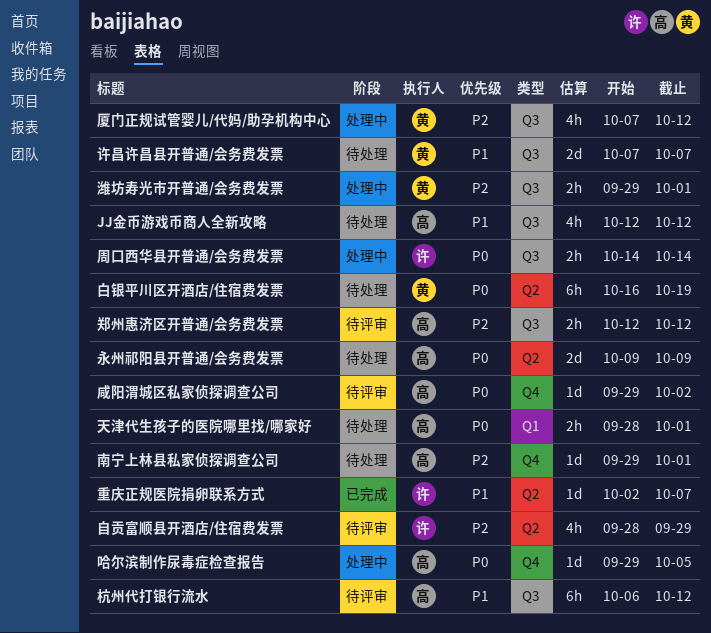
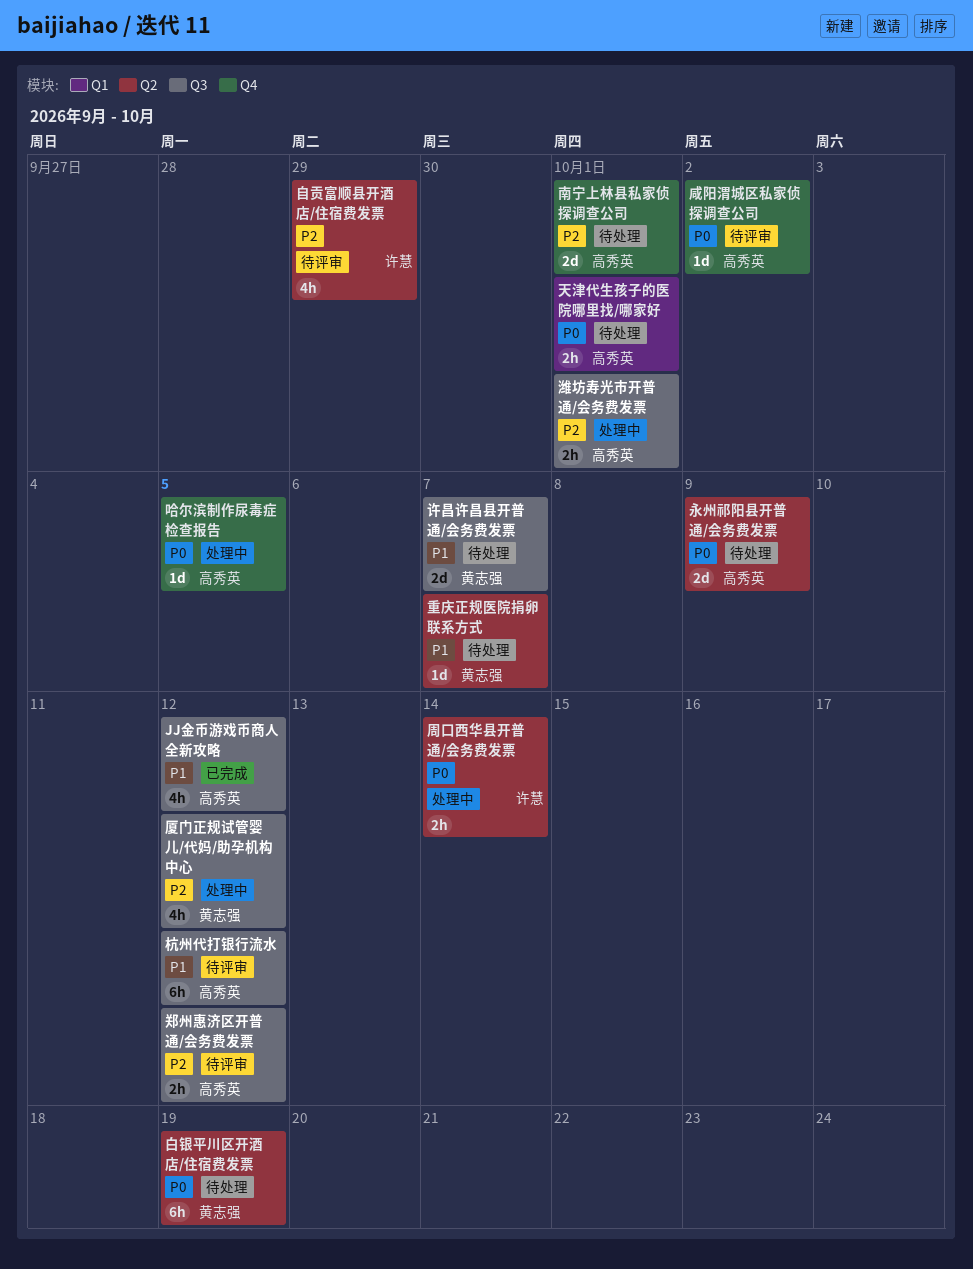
JJ金币游戏币商人全新攻略, status: 待处理 -> 已完成
南宁上林县私家侦探调查公司, estimate: 1d -> 2d
周口西华县开普通/会务费发票, label: Q3 -> Q2
潍坊寿光市开普通/会务费发票, owner: 黄志强 -> 高秀英
重庆正规医院捐卵联系方式, status: 已完成 -> 待处理
重庆正规医院捐卵联系方式, owner: 许慧 -> 黄志强

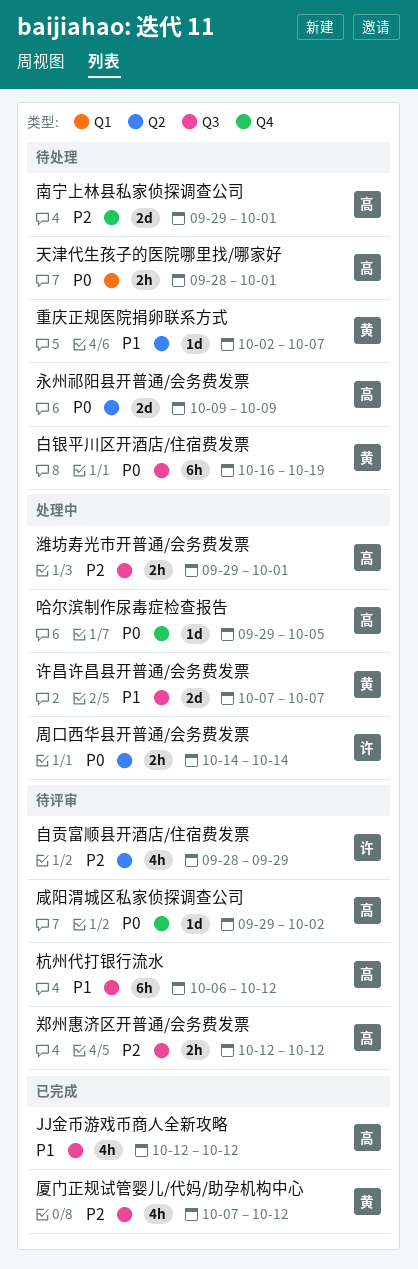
厦门正规试管婴儿/代妈/助孕机构中心, status: 处理中 -> 已完成
白银平川区开酒店/住宿费发票, label: Q2 -> Q3
许昌许昌县开普通/会务费发票, status: 待处理 -> 处理中

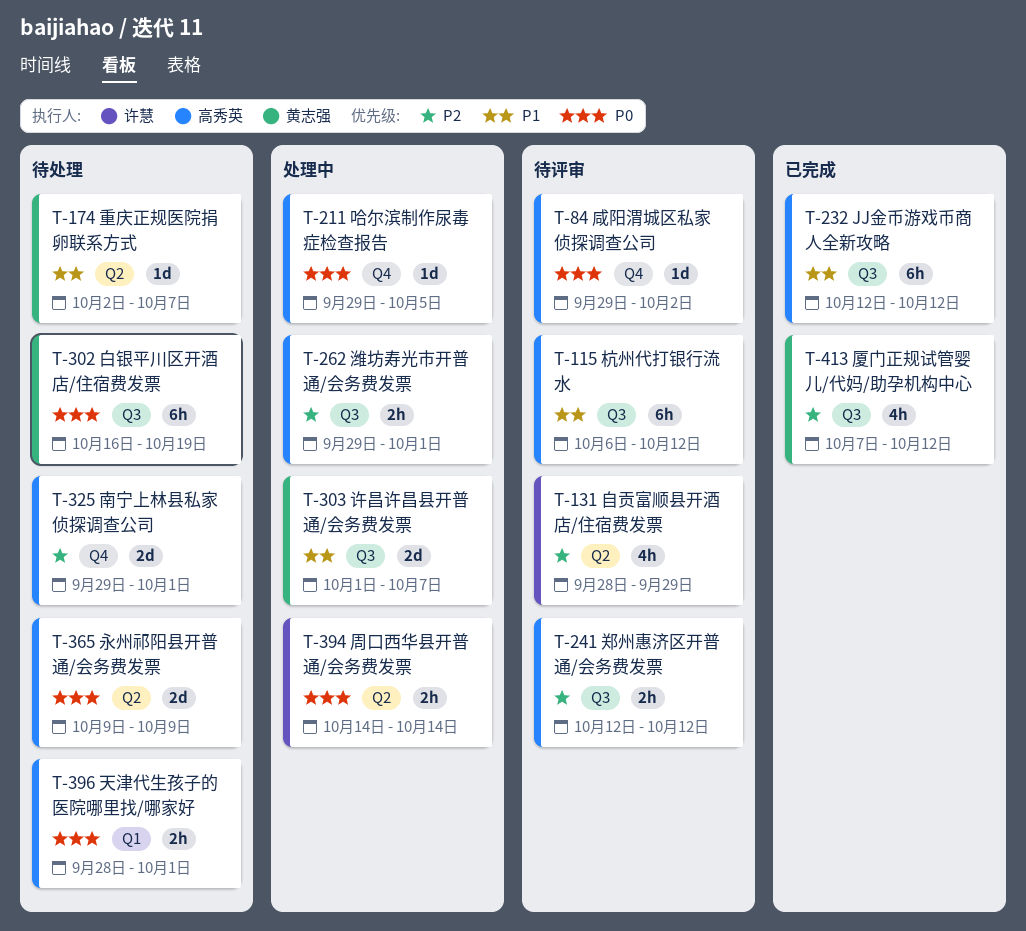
JJ金币游戏币商人全新攻略, estimate: 4h -> 6h
许昌许昌县开普通/会务费发票, start: Oct 7 -> Oct 1

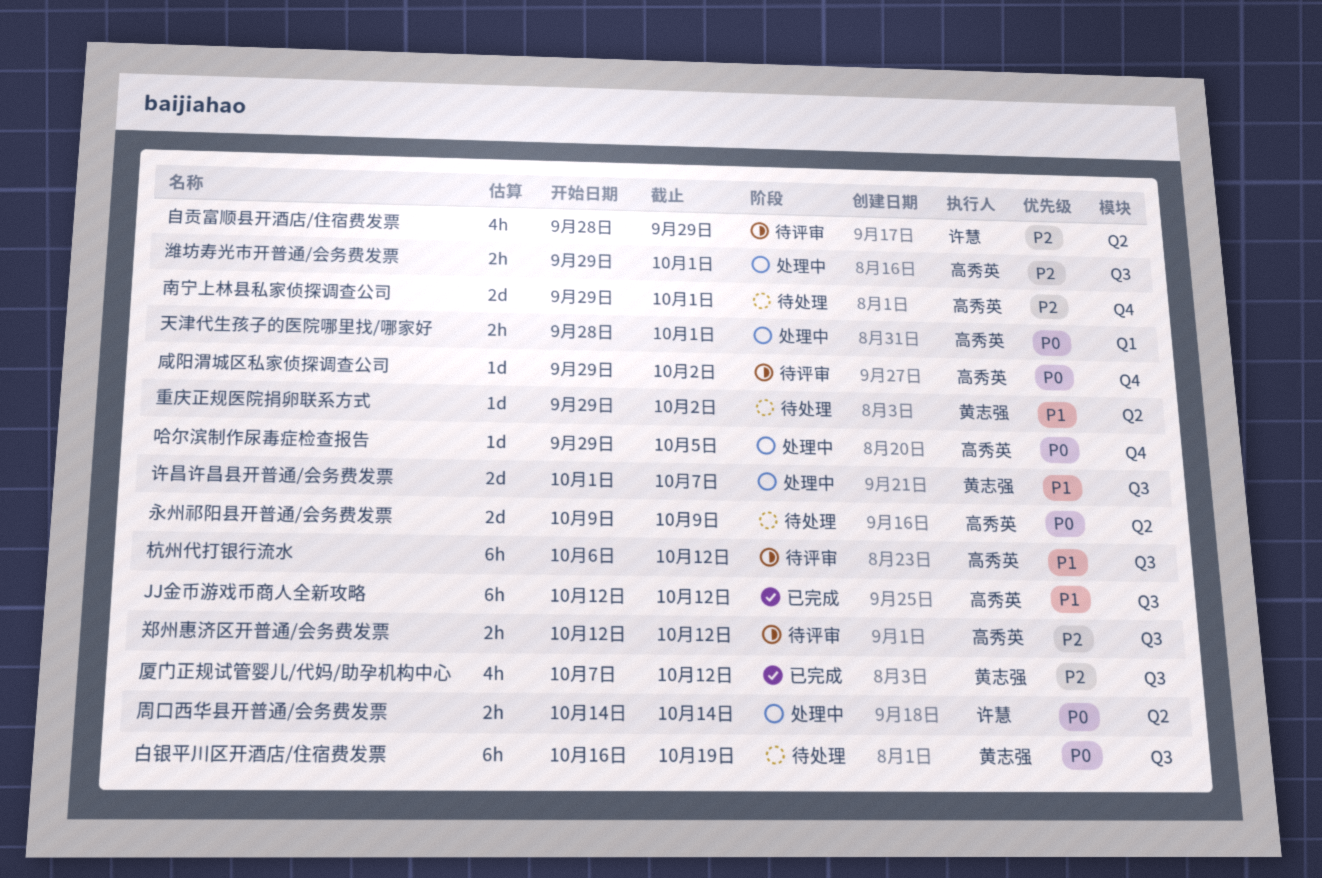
天津代生孩子的医院哪里找/哪家好, status: 待处理 -> 处理中
重庆正规医院捐卵联系方式, start: Oct 2 -> Sep 29
重庆正规医院捐卵联系方式, due: Oct 7 -> Oct 2

